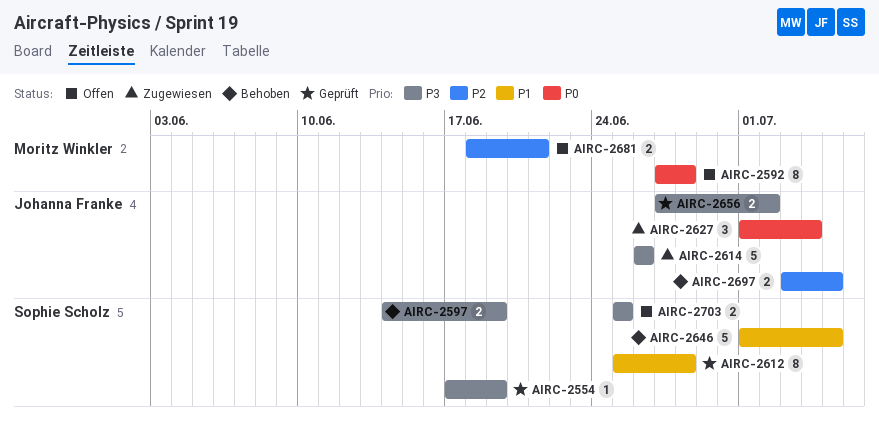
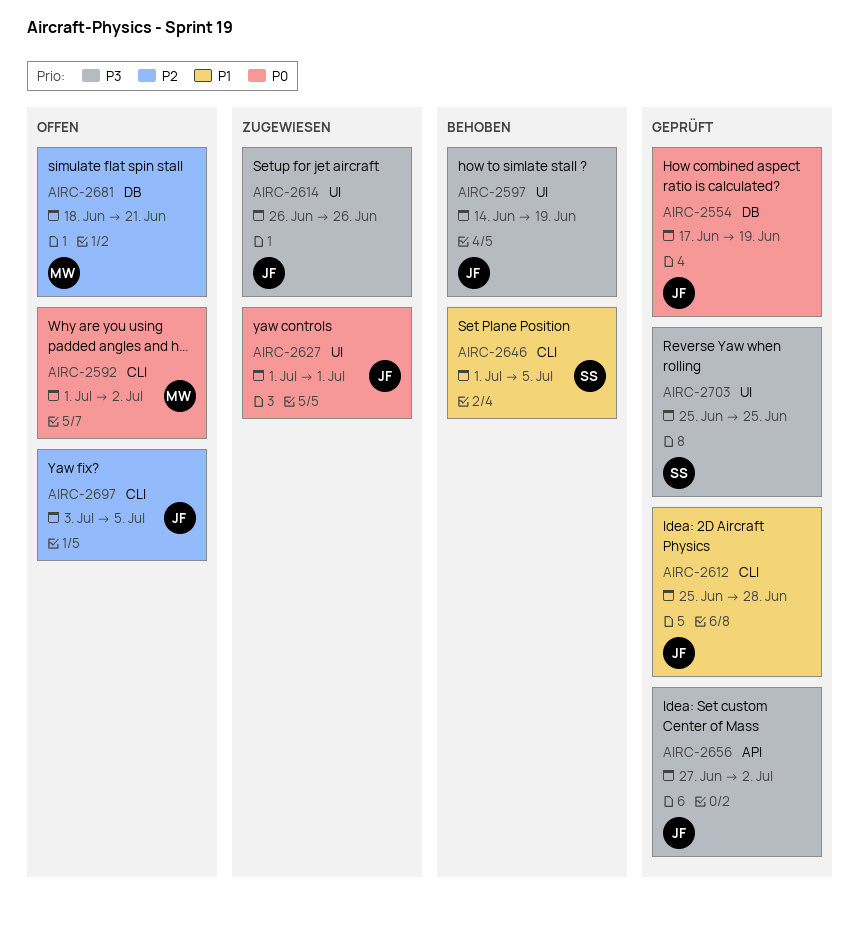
AIRC-2554, owner: Sophie Scholz -> Johanna Franke
AIRC-2554, priority: P3 -> P0
AIRC-2592, start: Jun 27 -> Jul 1
AIRC-2592, due: Jun 28 -> Jul 2
AIRC-2597, owner: Sophie Scholz -> Johanna Franke
AIRC-2612, owner: Sophie Scholz -> Johanna Franke
AIRC-2627, due: Jul 4 -> Jul 1
AIRC-2697, status: Behoben -> Offen
AIRC-2703, status: Offen -> Geprüft

